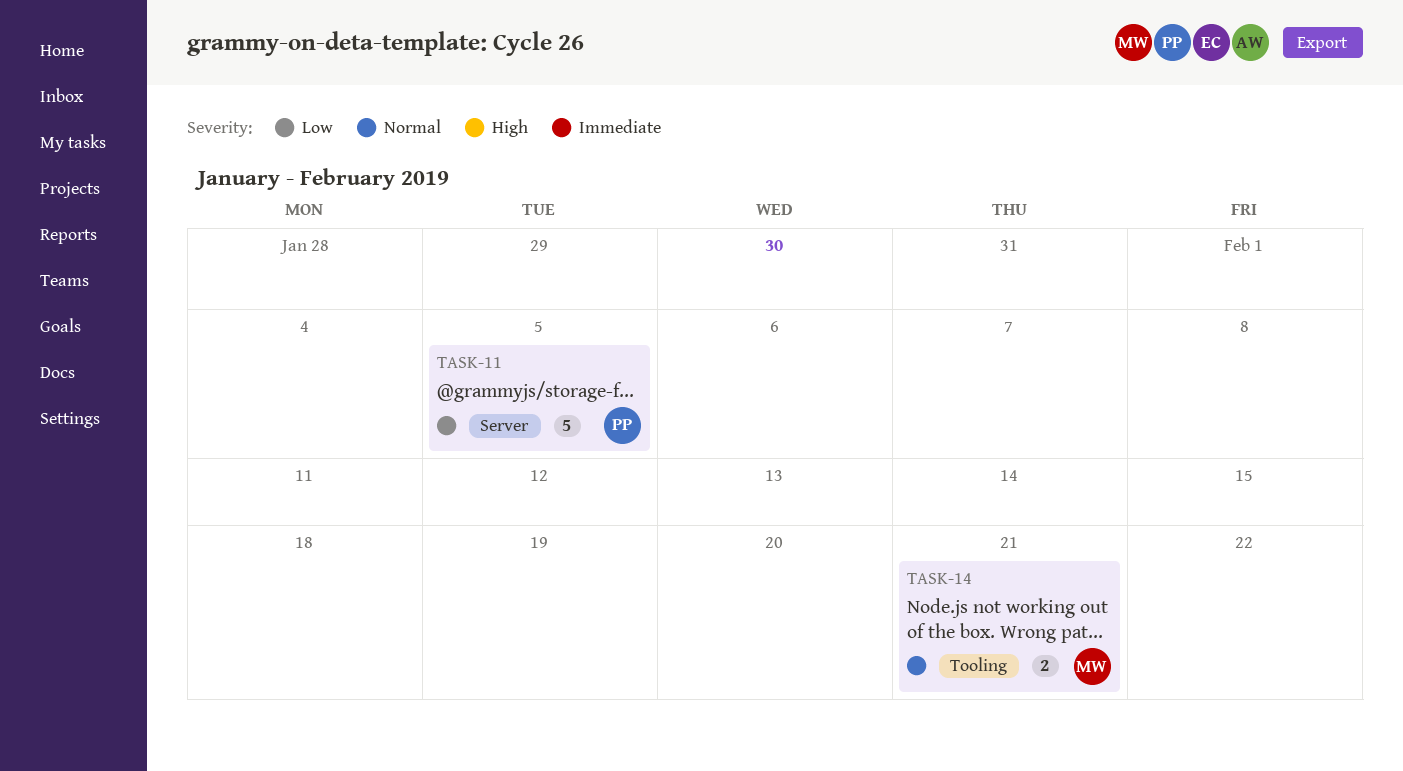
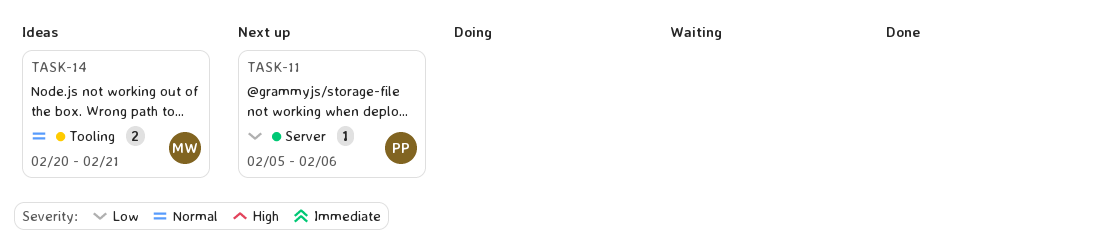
TASK-11, estimate: 5 -> 1
TASK-11, due: Feb 5 -> Feb 6

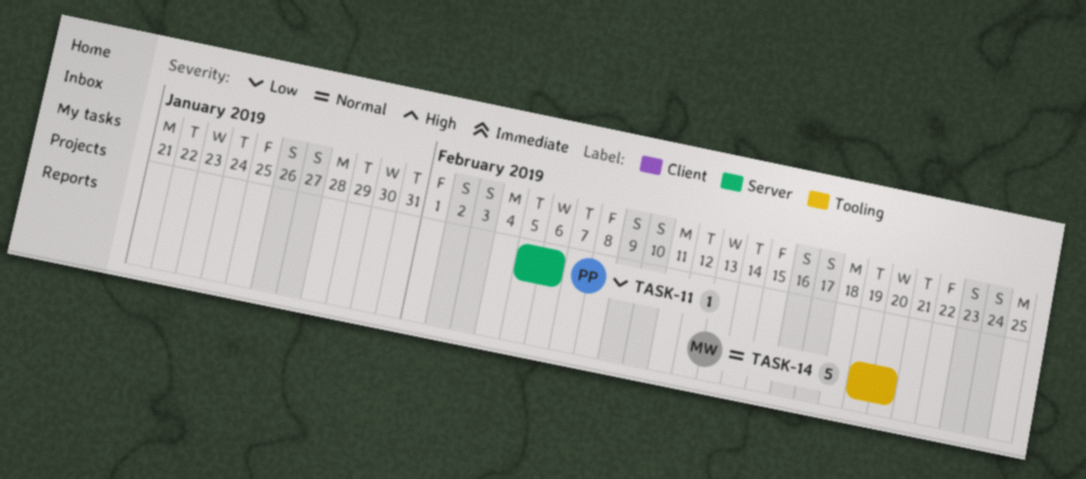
TASK-14, estimate: 2 -> 5
TASK-14, start: Feb 20 -> Feb 19
TASK-14, due: Feb 21 -> Feb 20

